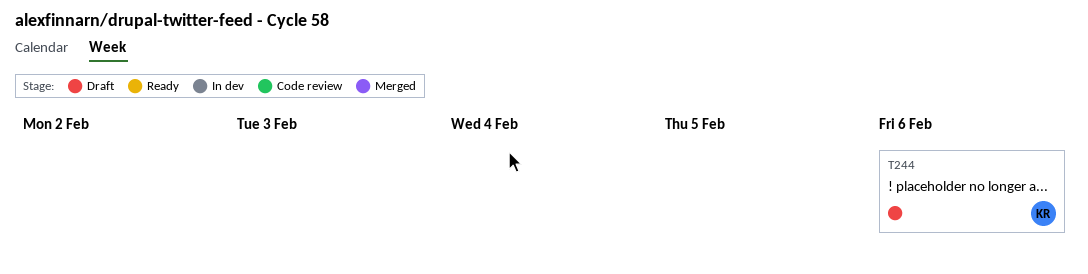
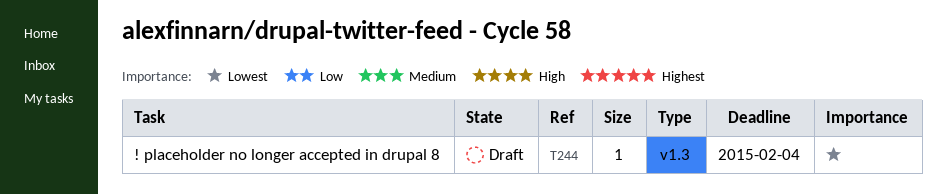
T244, due: Feb 6 -> Feb 4

